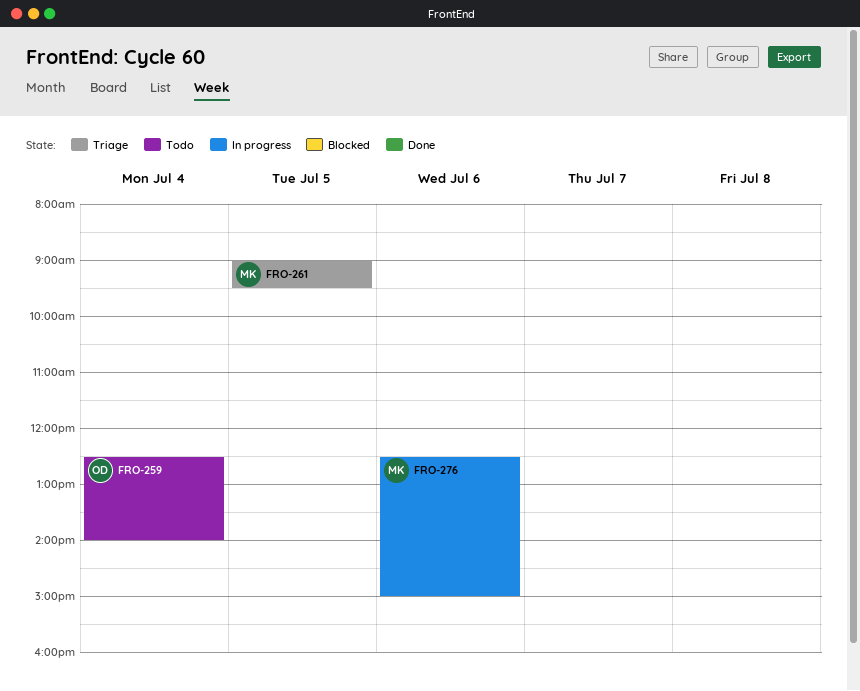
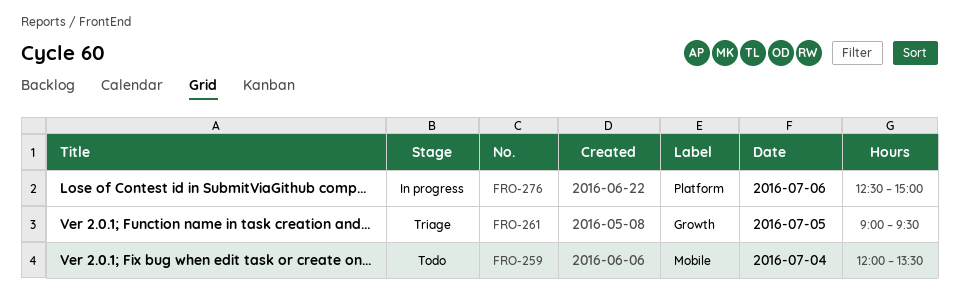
FRO-259, begins: 12:30 -> 12:00
FRO-259, ends: 14:00 -> 13:30

